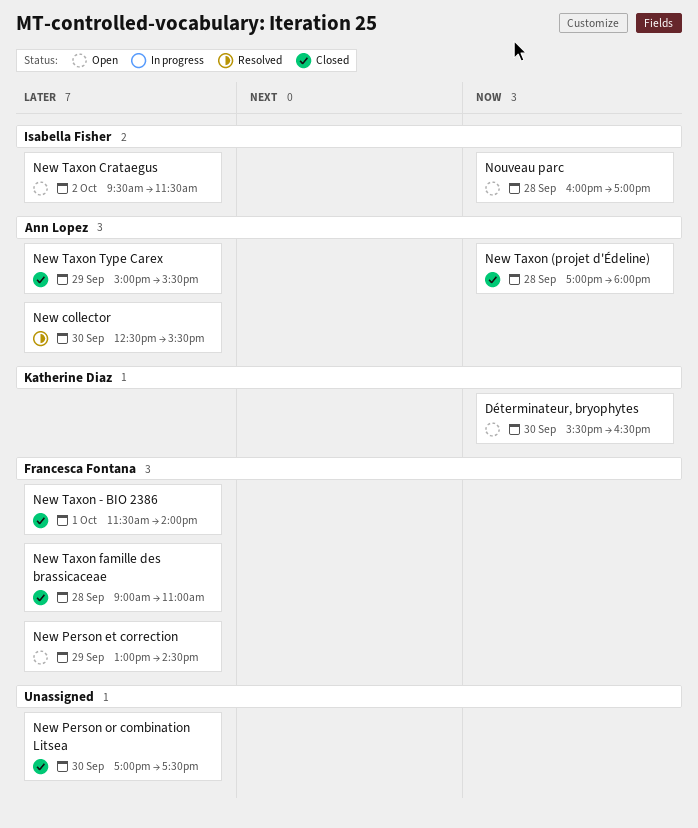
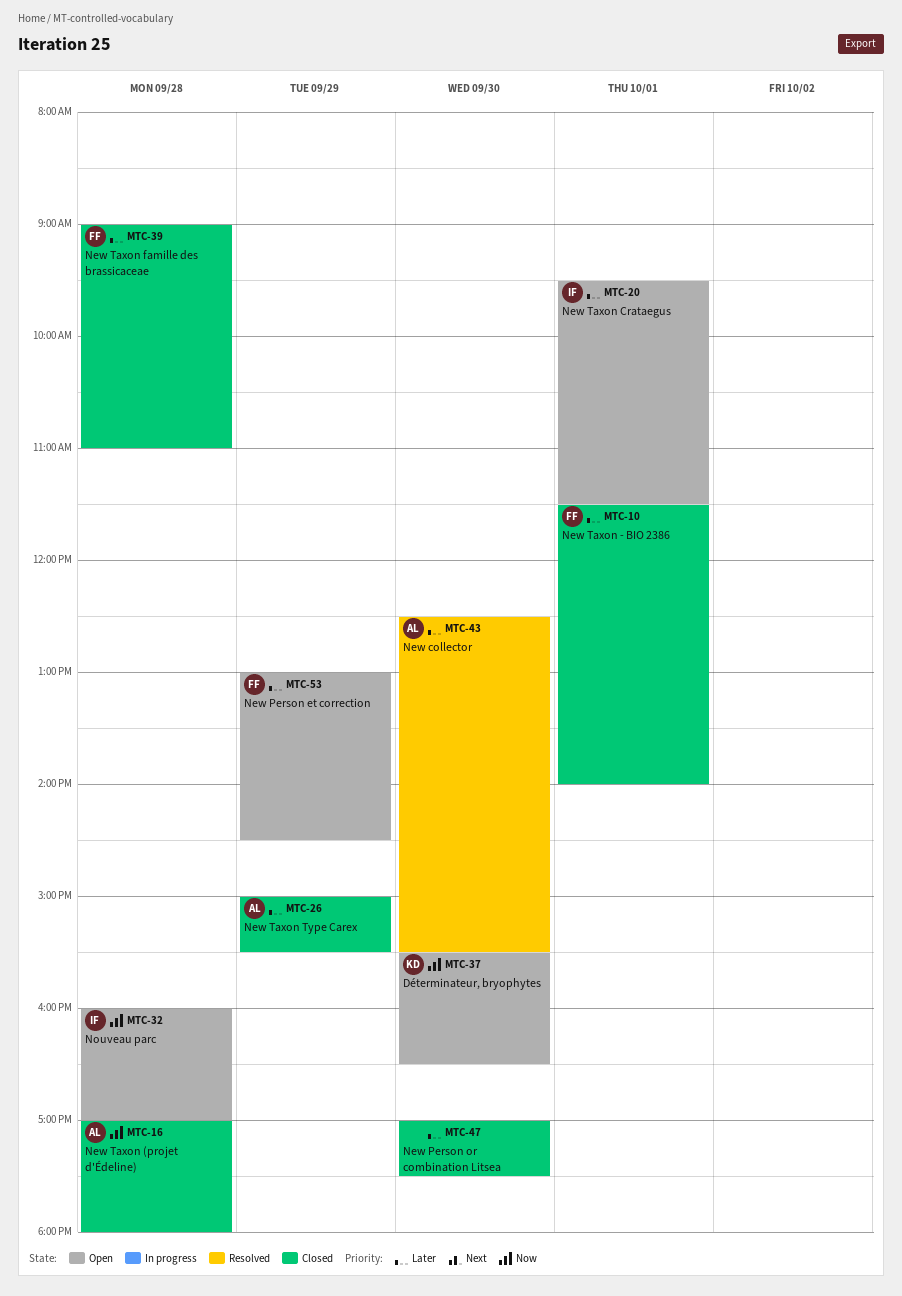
New Taxon Crataegus, day: Oct 2 -> Oct 1

